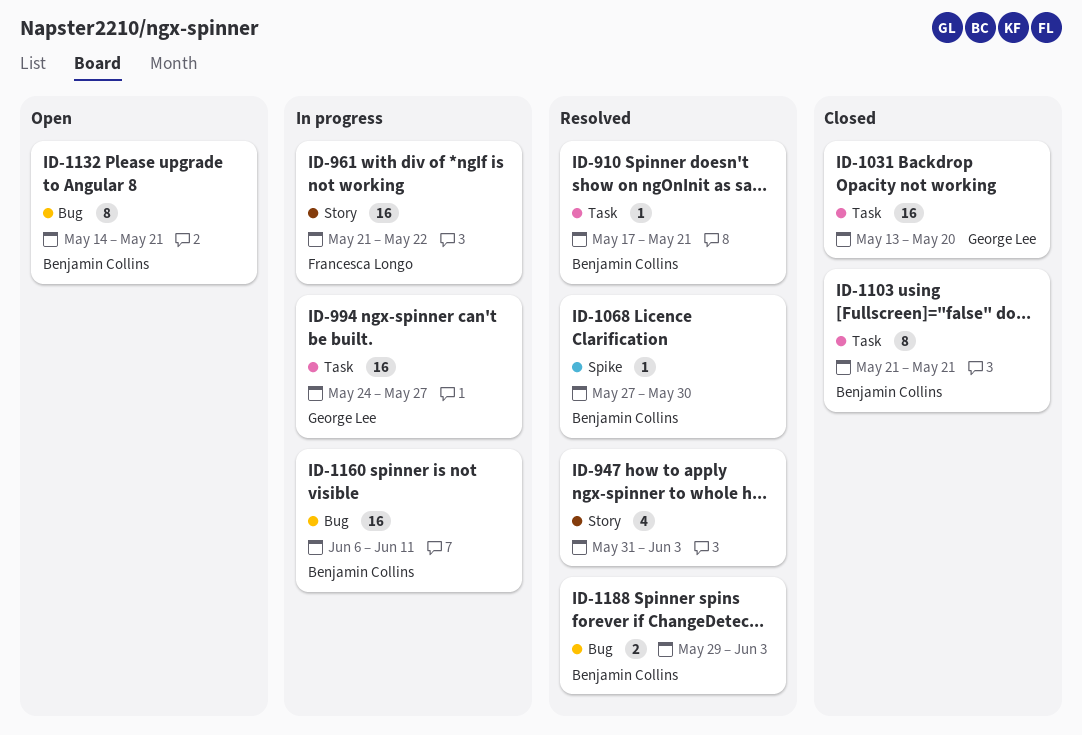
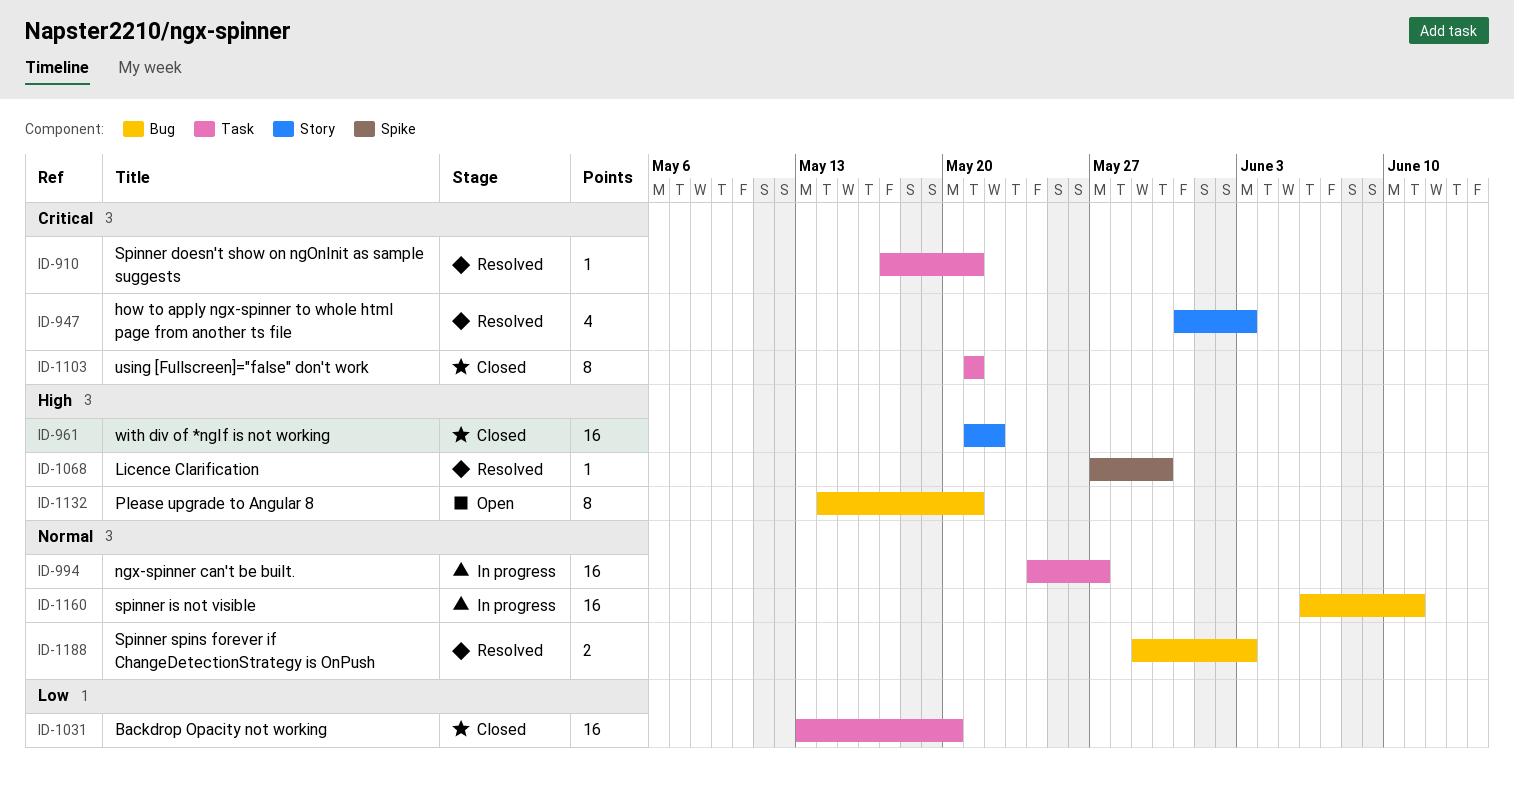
ID-961, status: In progress -> Closed

